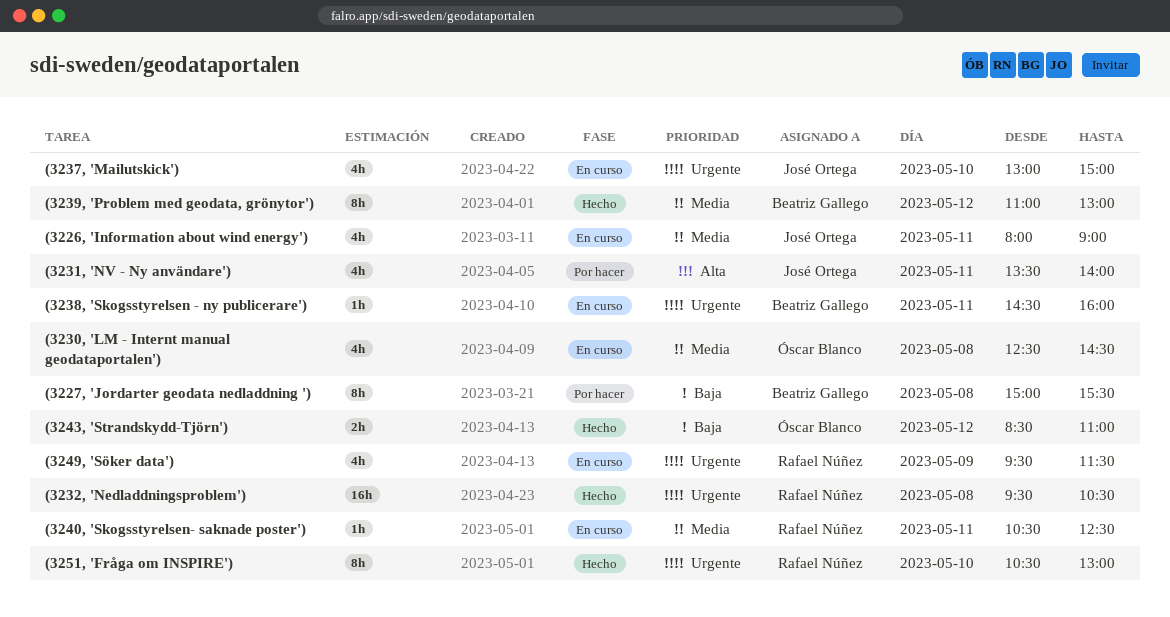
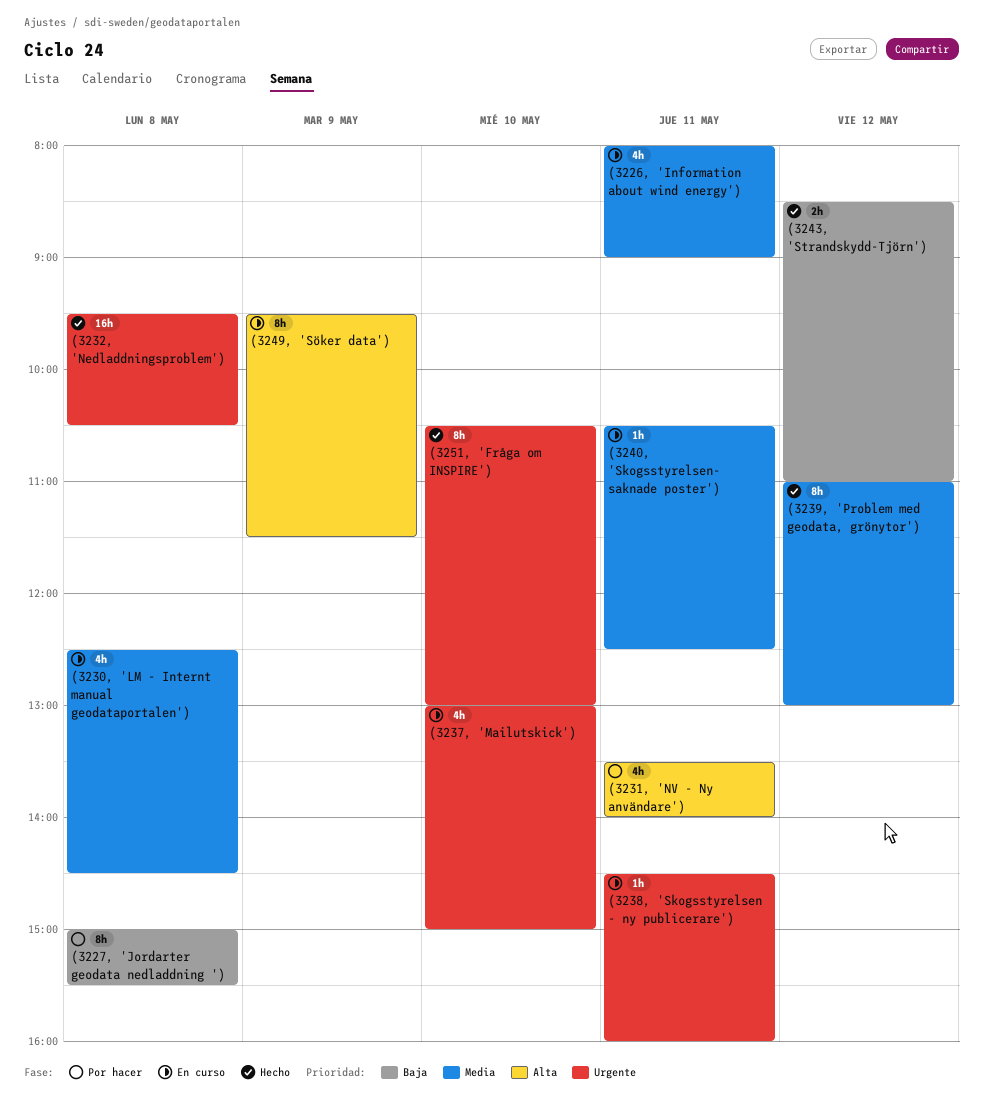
(3249, 'Söker data'), priority: Urgente -> Alta
(3249, 'Söker data'), estimate: 4h -> 8h

